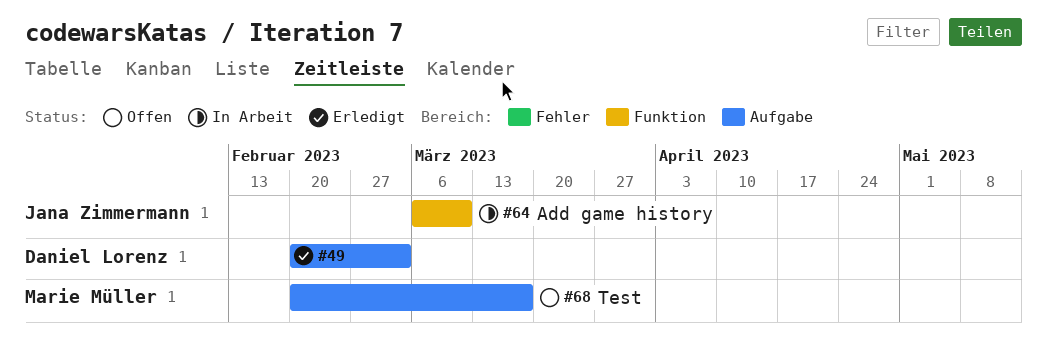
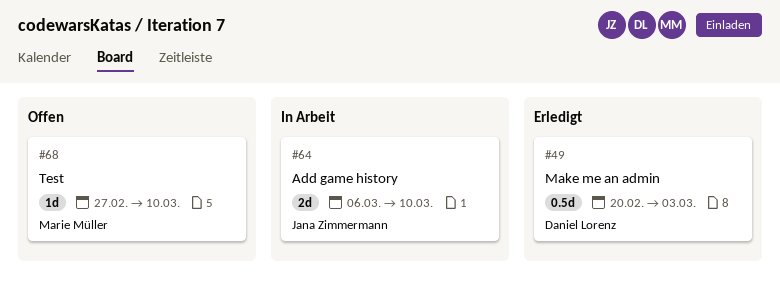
#68, start: Feb 20 -> Feb 27
#68, due: Mar 17 -> Mar 10

